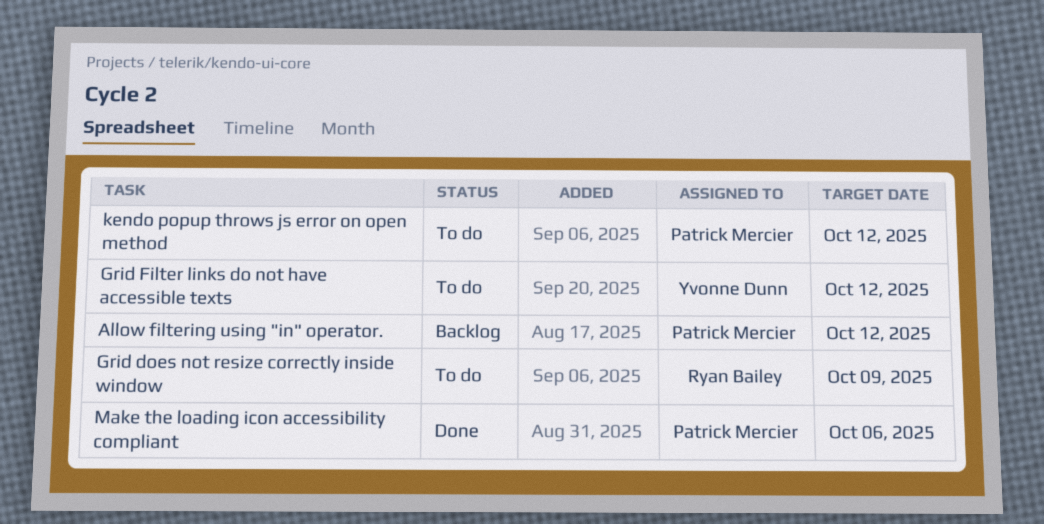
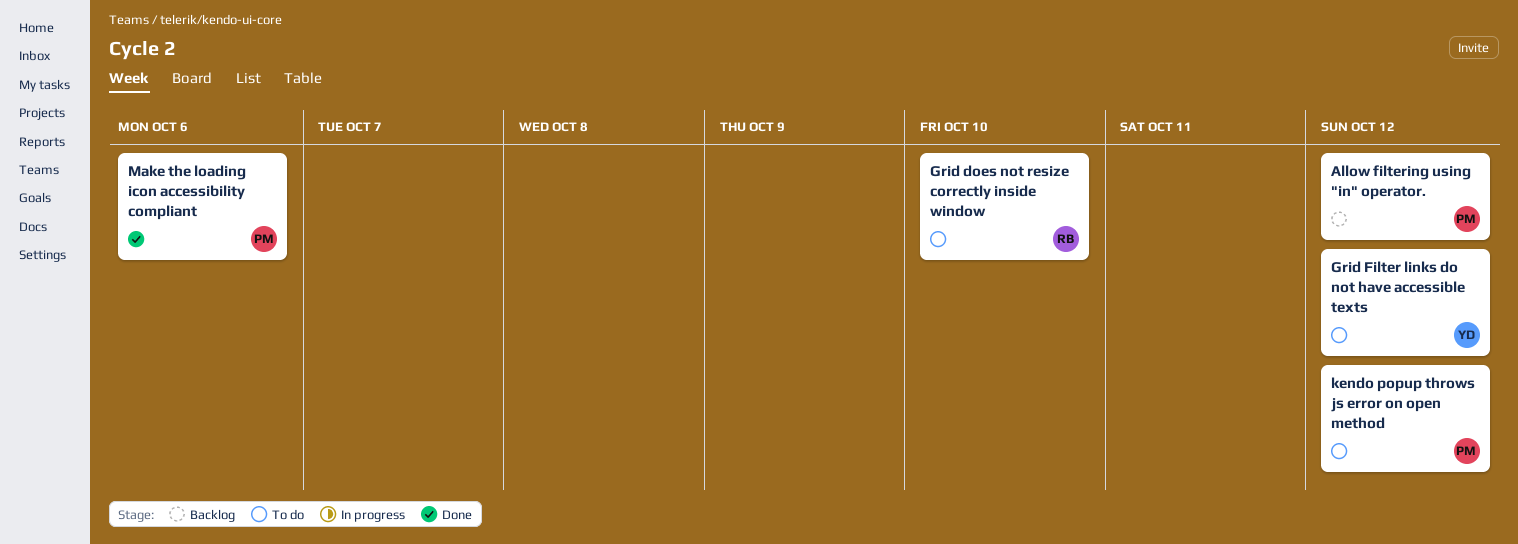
Grid does not resize correctly inside window, due: Oct 9 -> Oct 10

